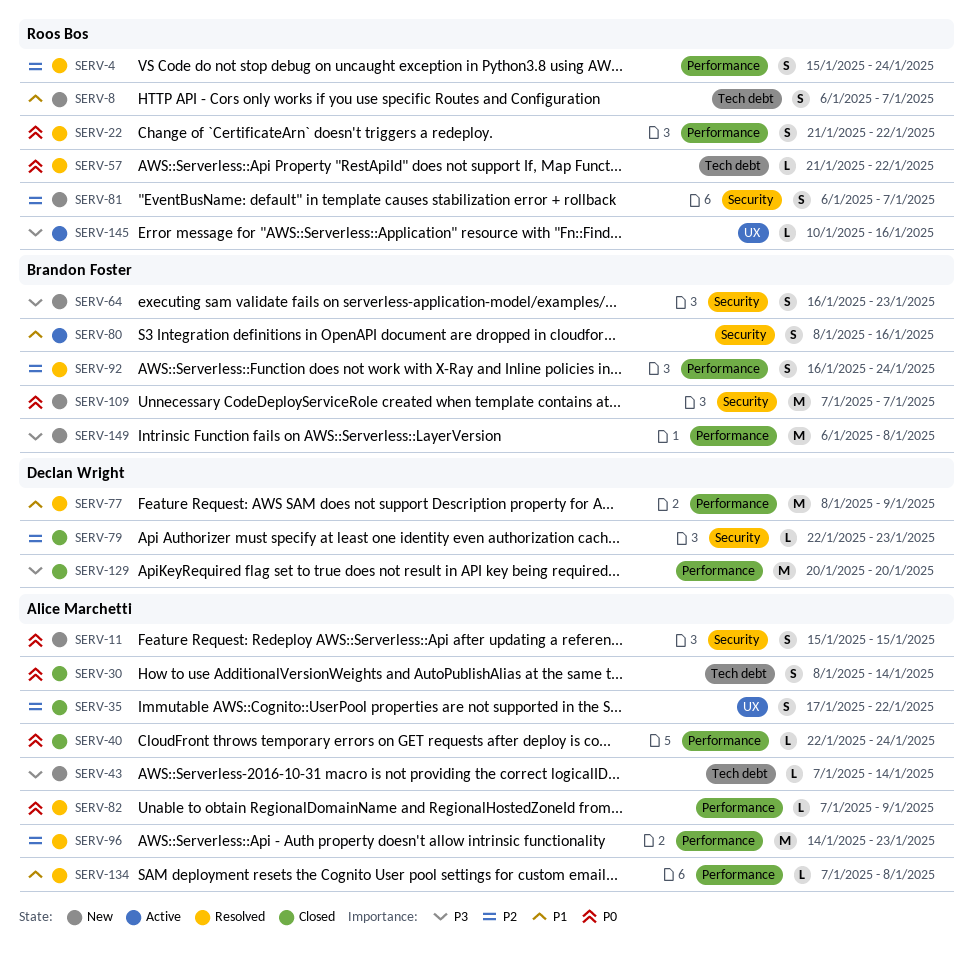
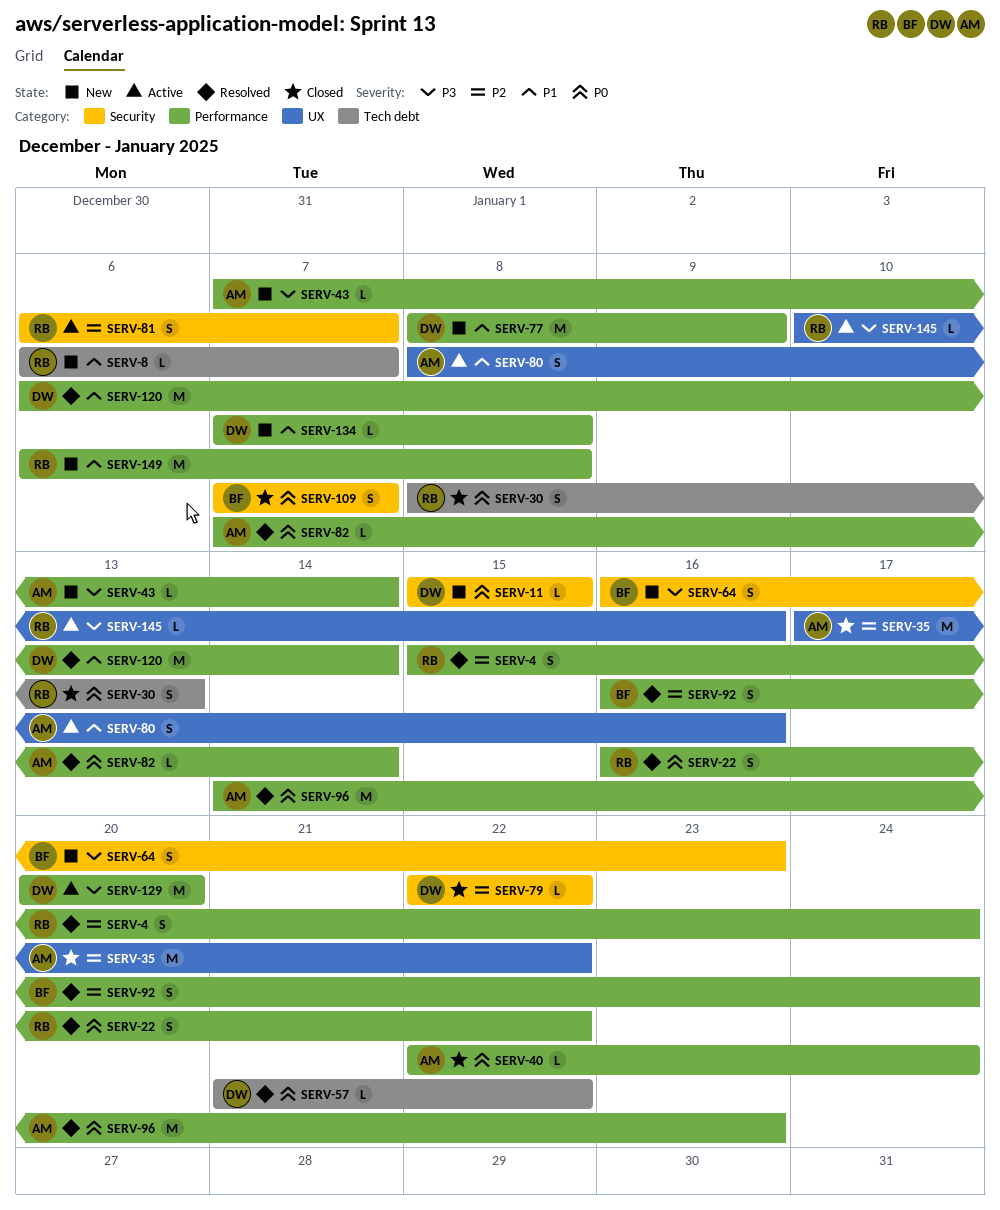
SERV-8, estimate: S -> L
SERV-11, owner: Alice Marchetti -> Declan Wright
SERV-11, estimate: S -> L
SERV-22, start: Jan 21 -> Jan 16
SERV-30, owner: Alice Marchetti -> Roos Bos
SERV-30, due: Jan 14 -> Jan 13
SERV-35, estimate: S -> M
SERV-43, label: Tech debt -> Performance
SERV-57, owner: Roos Bos -> Declan Wright
SERV-77, status: Resolved -> New
SERV-79, due: Jan 23 -> Jan 22
SERV-80, owner: Brandon Foster -> Alice Marchetti
SERV-80, label: Security -> UX
SERV-81, status: New -> Active
SERV-82, due: Jan 9 -> Jan 14
SERV-96, priority: P2 -> P0
SERV-109, status: New -> Closed
SERV-109, estimate: M -> S
SERV-120: none -> present
SERV-129, status: Closed -> Active
SERV-134, status: Resolved -> New
SERV-134, owner: Alice Marchetti -> Declan Wright
SERV-149, owner: Brandon Foster -> Roos Bos
SERV-149, priority: P3 -> P1

